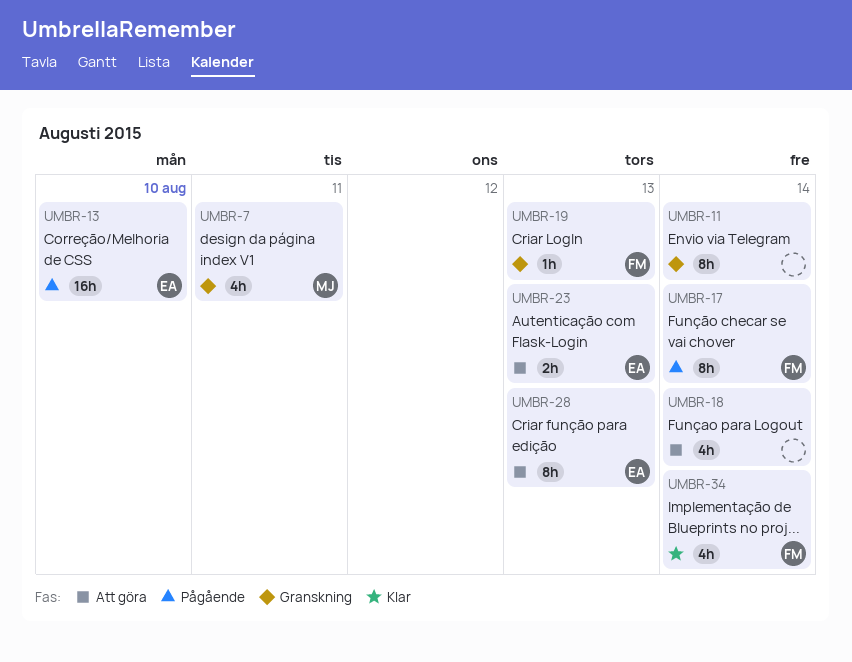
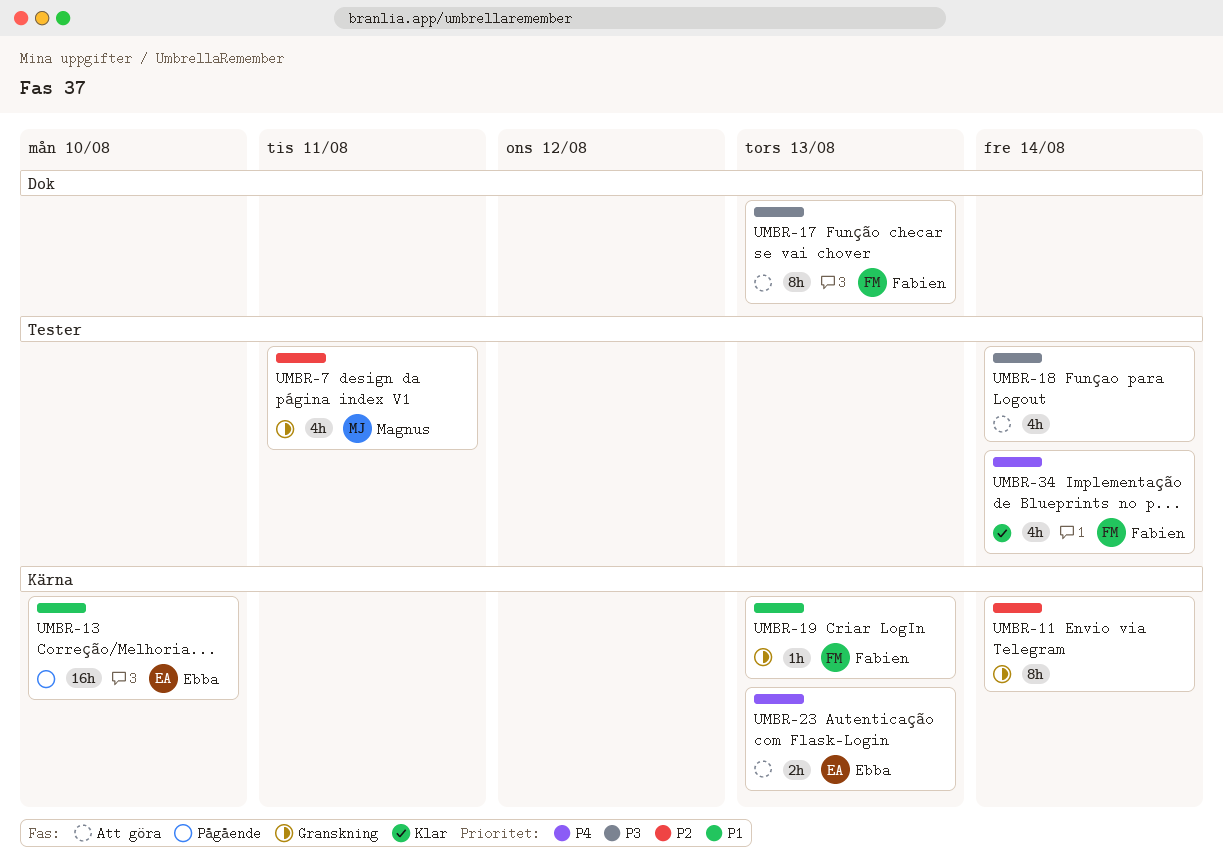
UMBR-17, status: Pågående -> Att göra
UMBR-17, due: Aug 14 -> Aug 13
UMBR-28: present -> none

